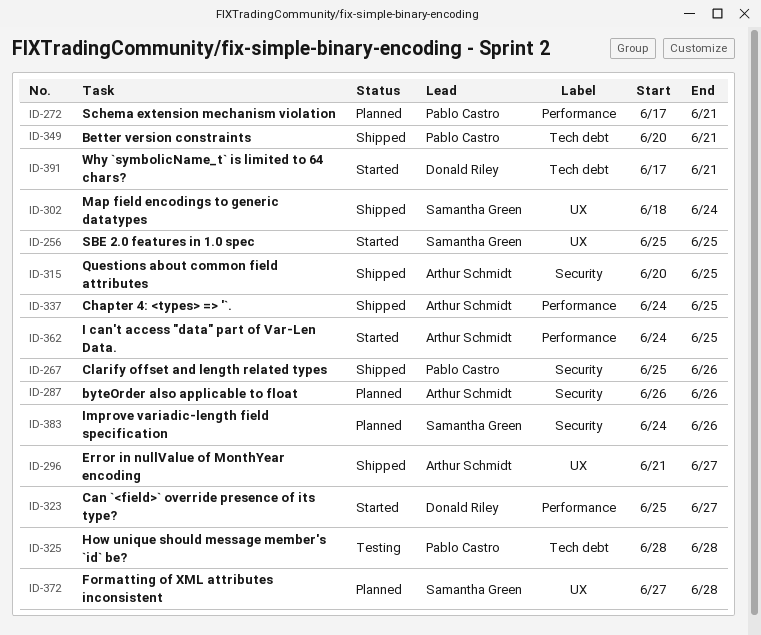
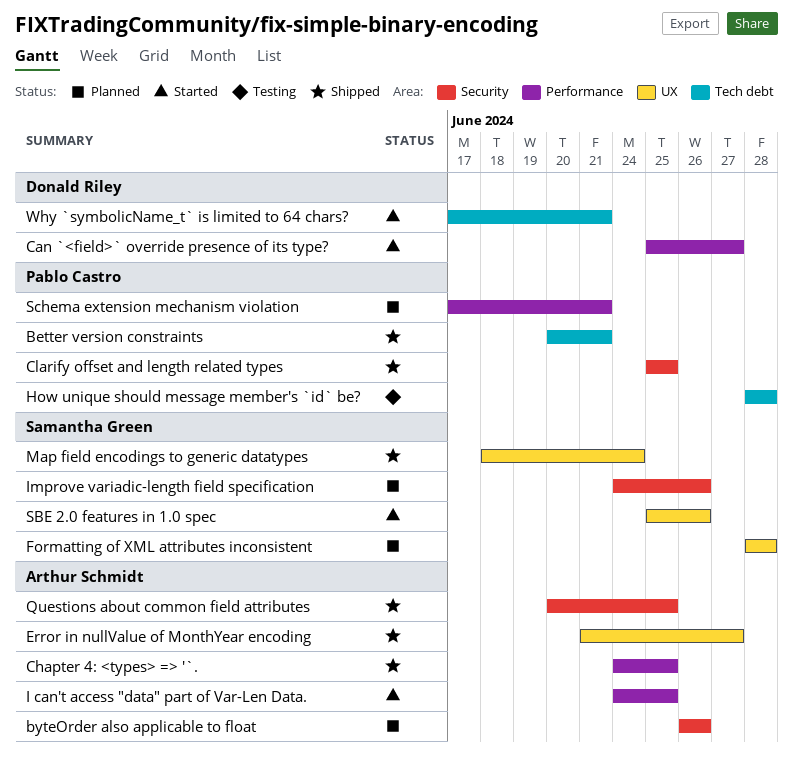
Clarify offset and length related types, due: Jun 26 -> Jun 25
Formatting of XML attributes inconsistent, start: Jun 27 -> Jun 28
SBE 2.0 features in 1.0 spec, due: Jun 25 -> Jun 26

